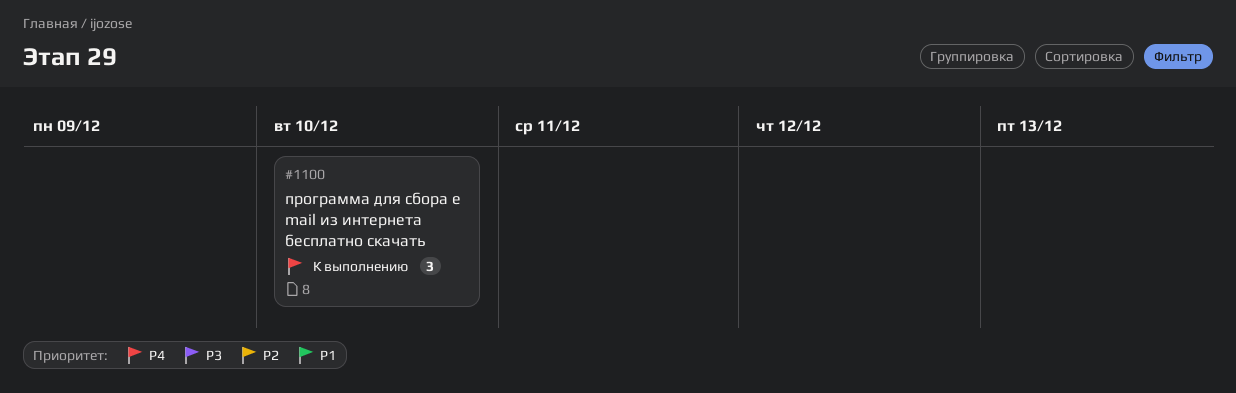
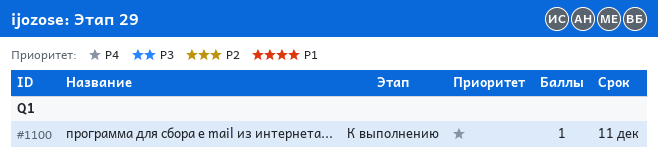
#1100, estimate: 3 -> 1
#1100, due: Dec 10 -> Dec 11

